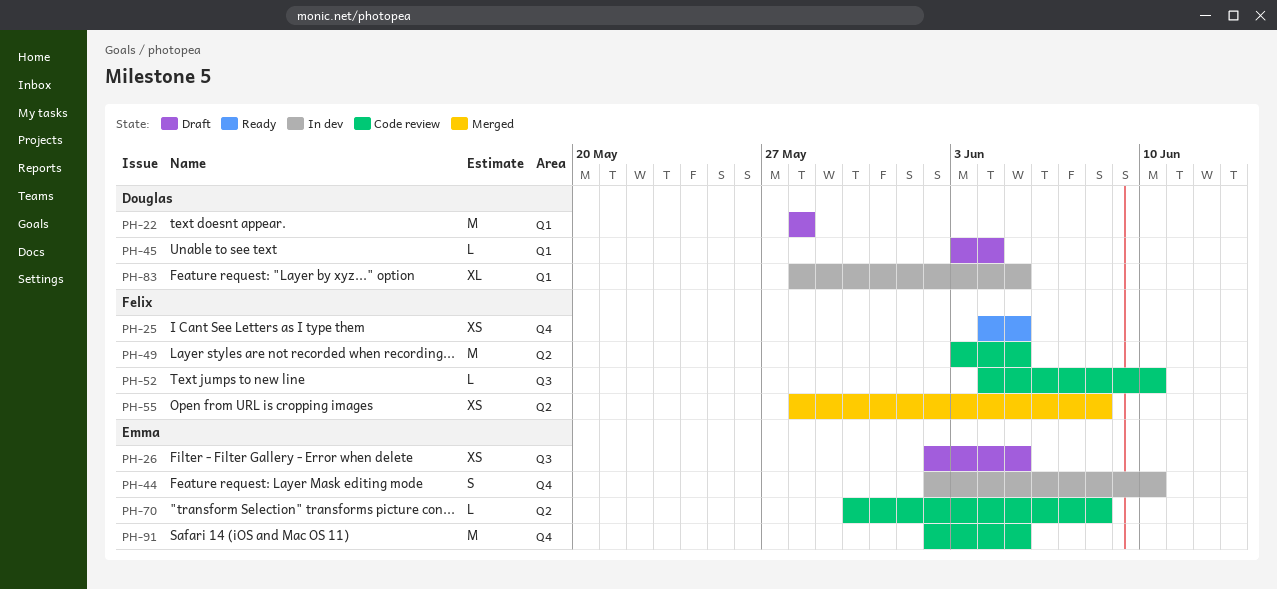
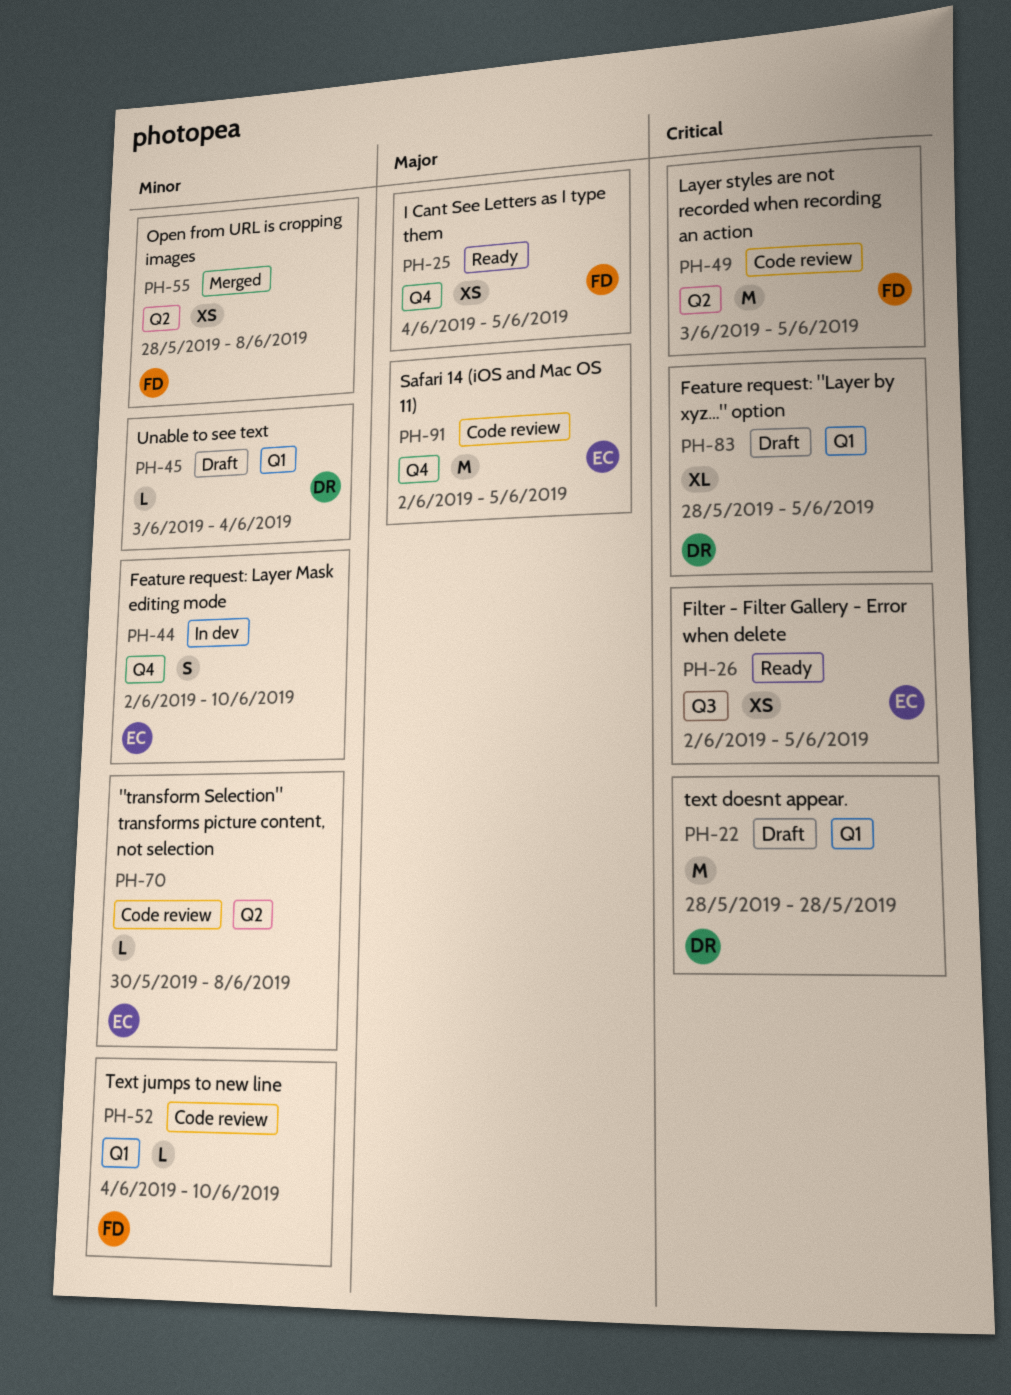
PH-26, status: Draft -> Ready
PH-52, label: Q3 -> Q1
PH-83, status: In dev -> Draft

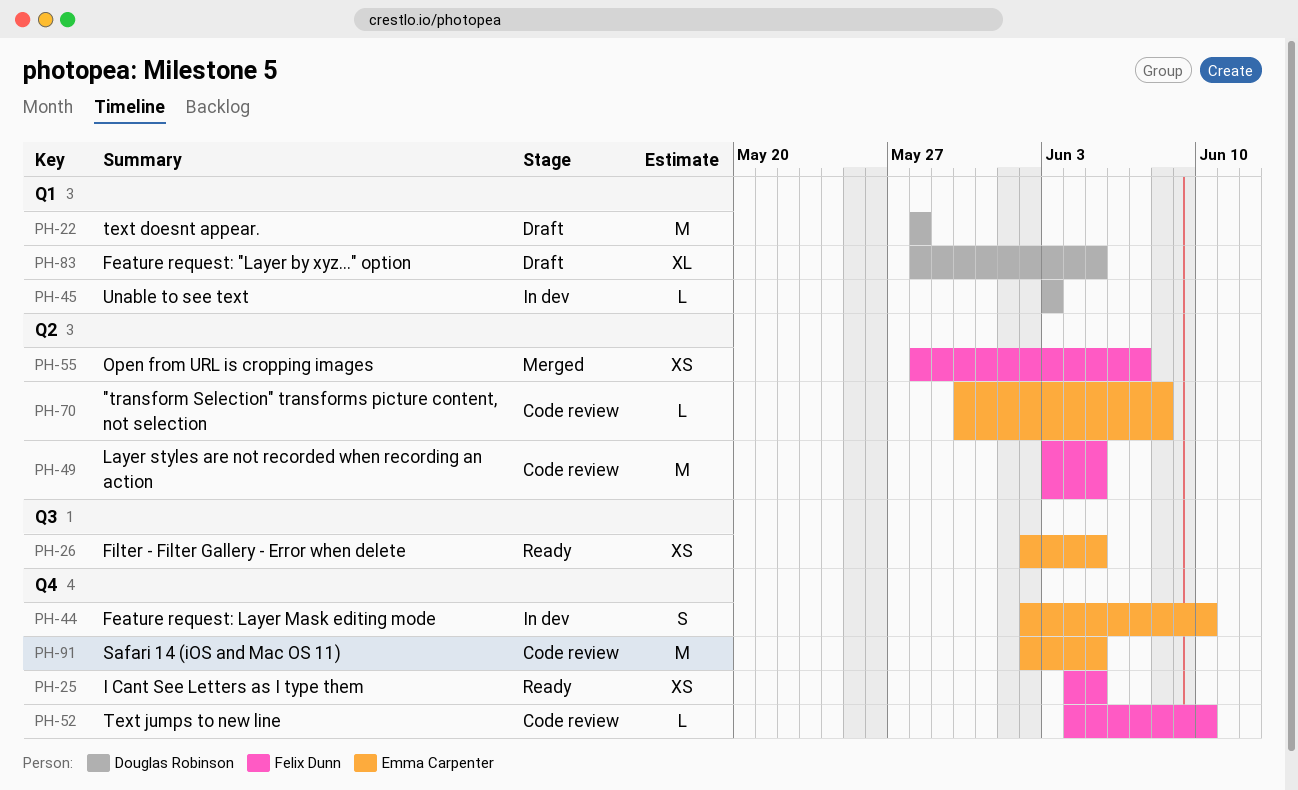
PH-45, status: Draft -> In dev
PH-45, due: Jun 4 -> Jun 3
PH-52, label: Q1 -> Q4
PH-55, due: Jun 8 -> Jun 7

